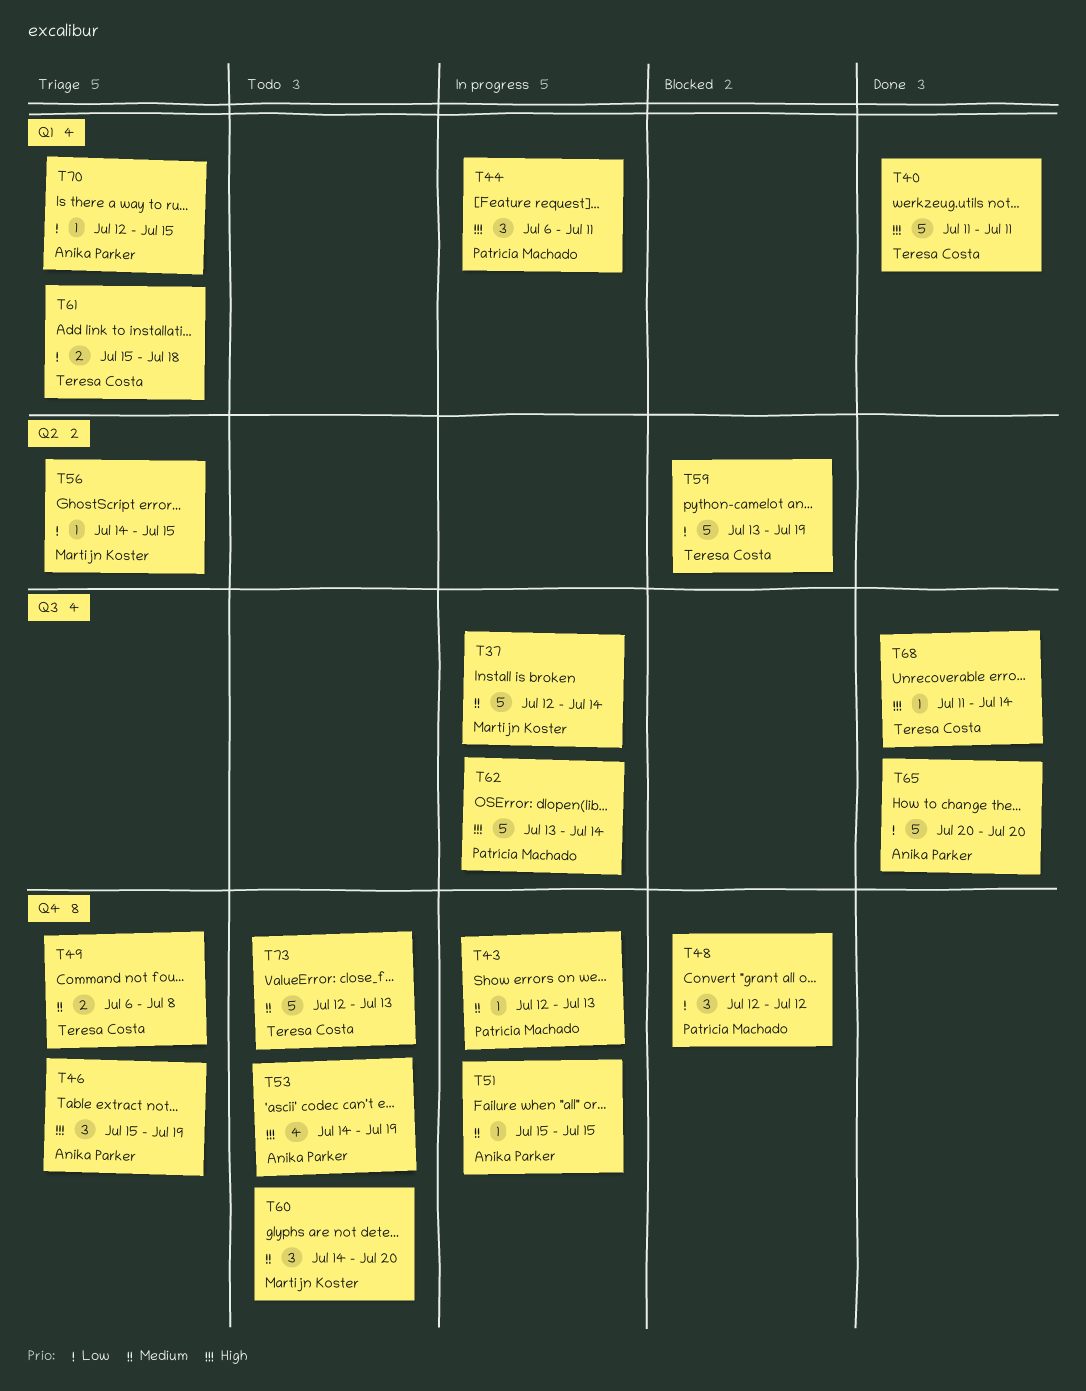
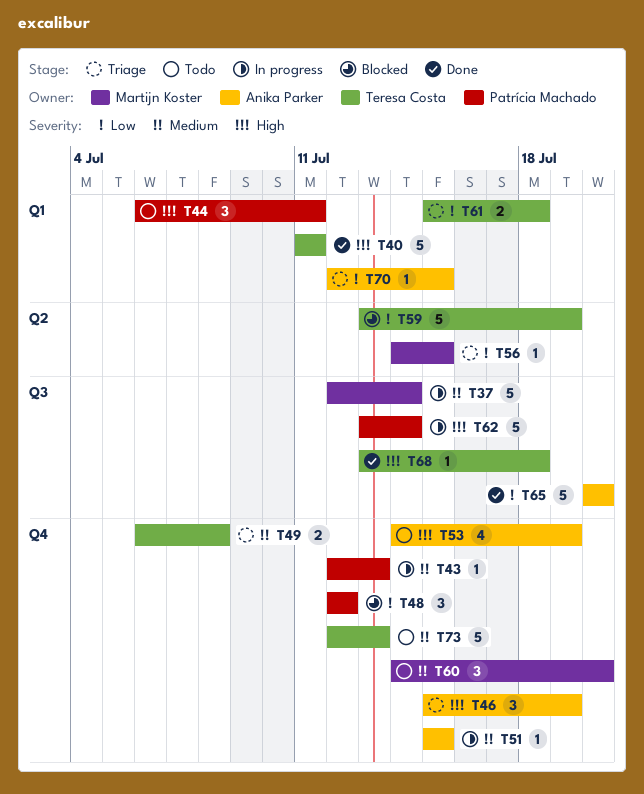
T44, status: In progress -> Todo
T68, start: Jul 11 -> Jul 13
T68, due: Jul 14 -> Jul 18

